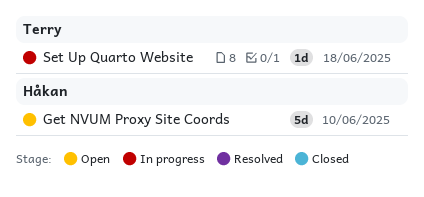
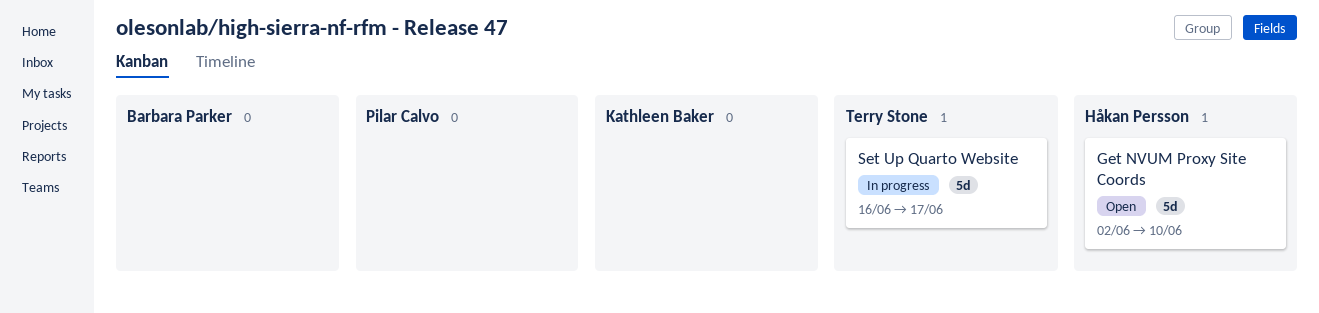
Set Up Quarto Website, estimate: 1d -> 5d
Set Up Quarto Website, due: Jun 18 -> Jun 17

